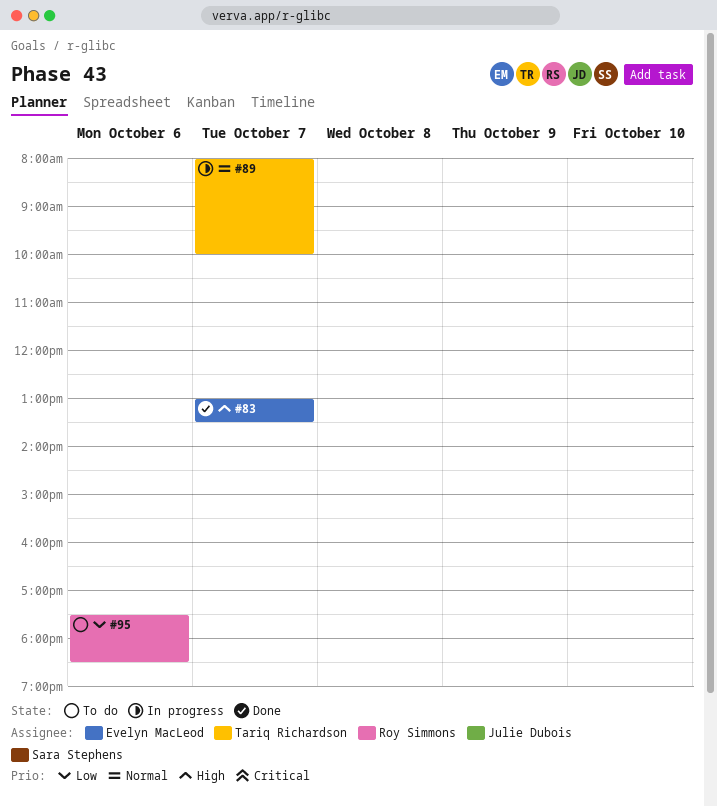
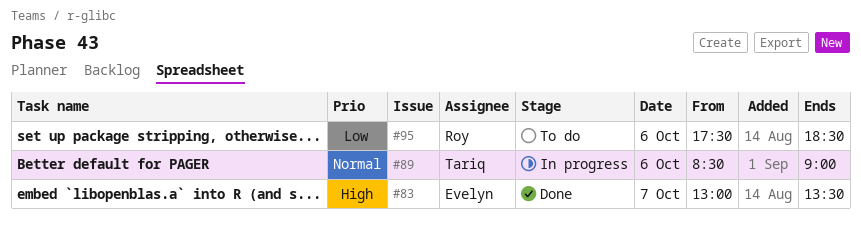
#89, day: Oct 7 -> Oct 6
#89, begins: 08:00 -> 08:30
#89, ends: 10:00 -> 09:00

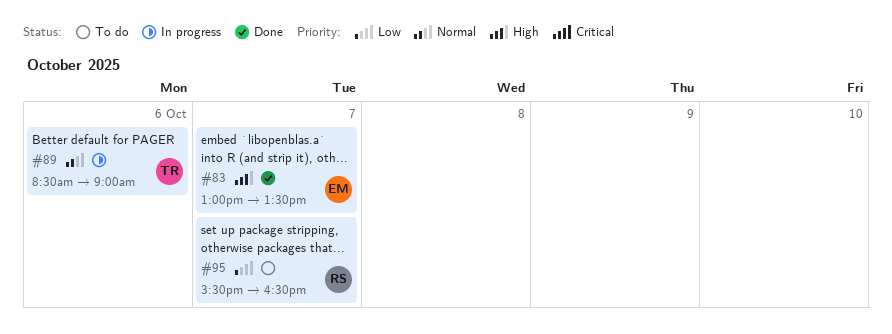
#95, day: Oct 6 -> Oct 7
#95, begins: 17:30 -> 15:30
#95, ends: 18:30 -> 16:30

